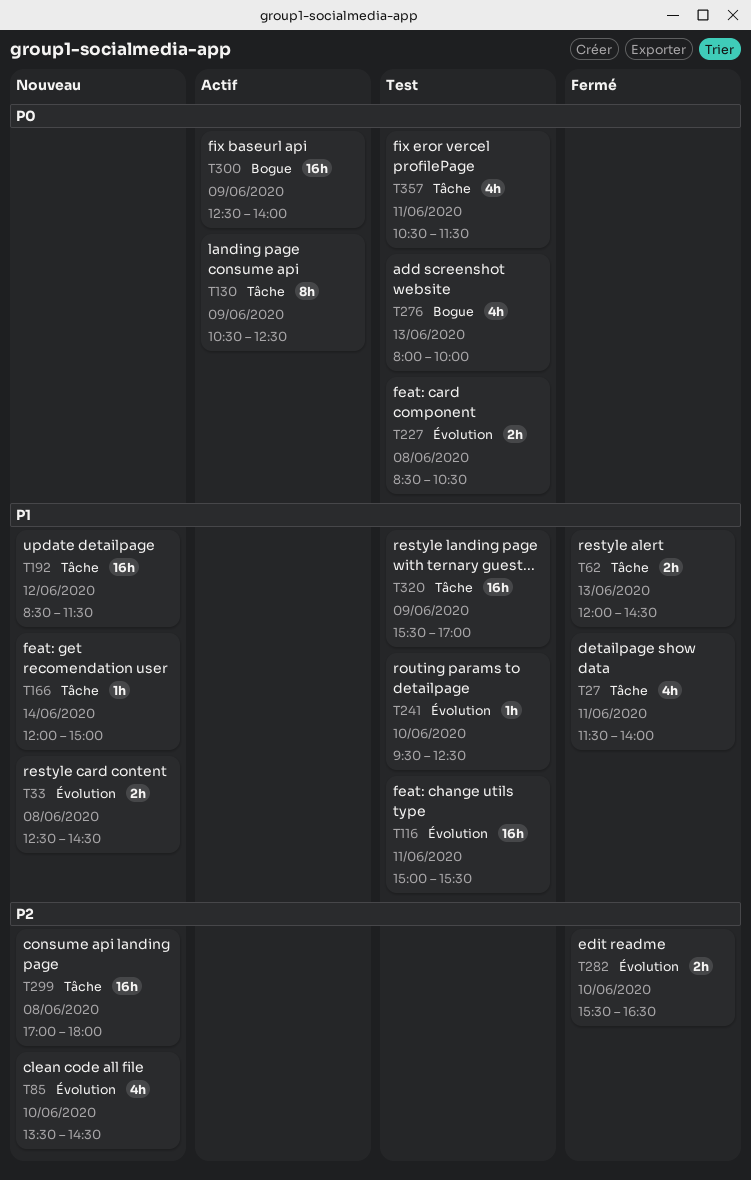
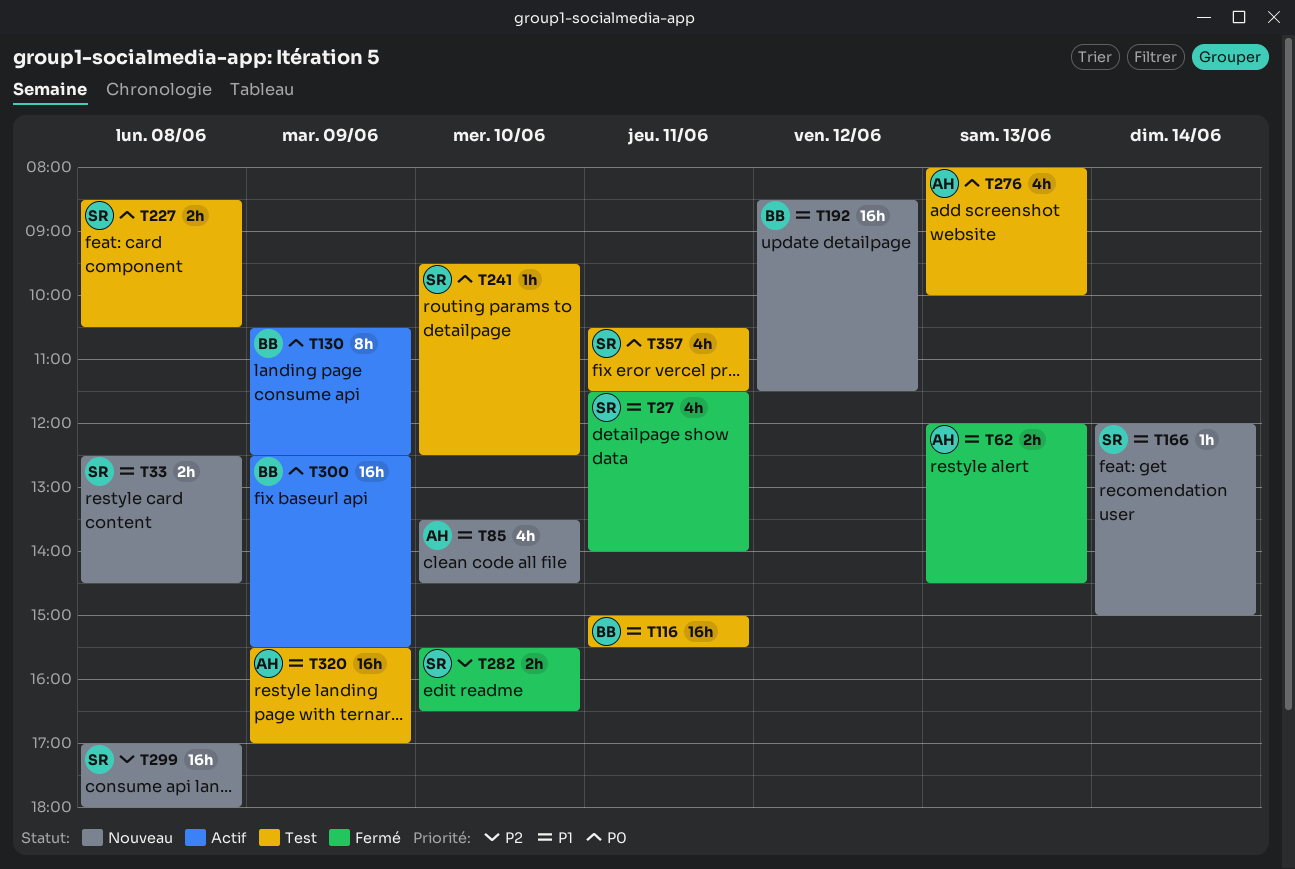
T85, priority: P2 -> P1
T241, priority: P1 -> P0
T300, ends: 14:00 -> 15:30

